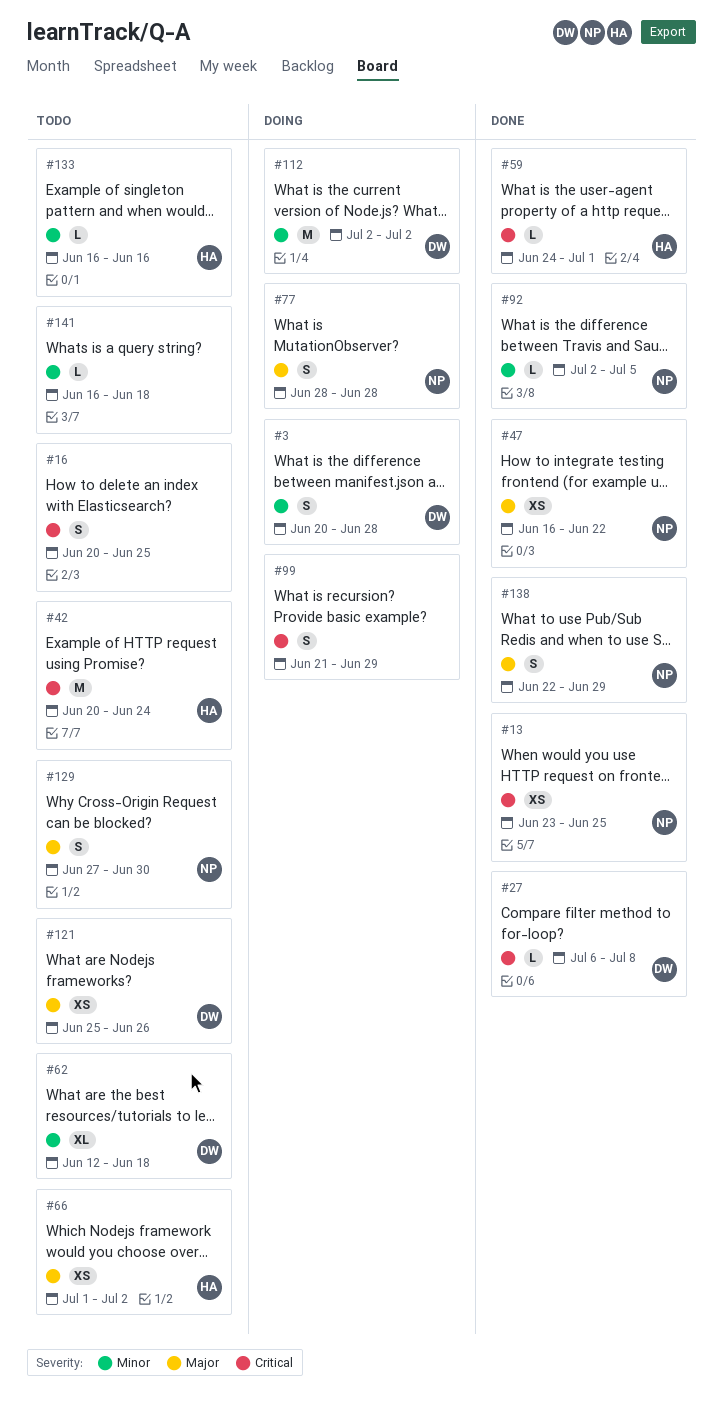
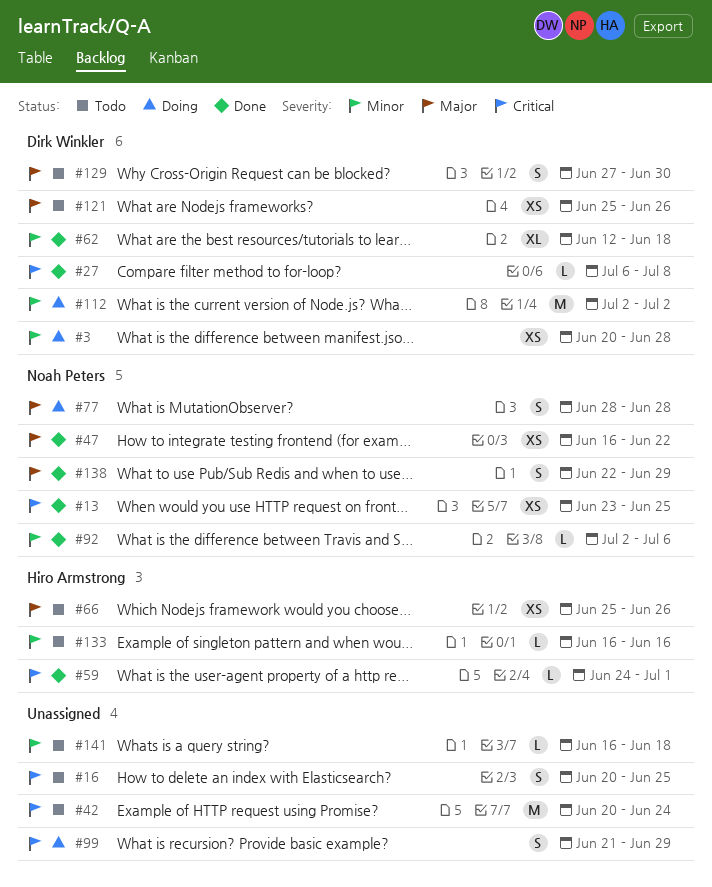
#3, estimate: S -> XS
#42, owner: Hiro Armstrong -> none
#62, status: Todo -> Done
#66, start: Jul 1 -> Jun 25
#66, due: Jul 2 -> Jun 26
#92, due: Jul 5 -> Jul 6
#129, owner: Noah Peters -> Dirk Winkler

